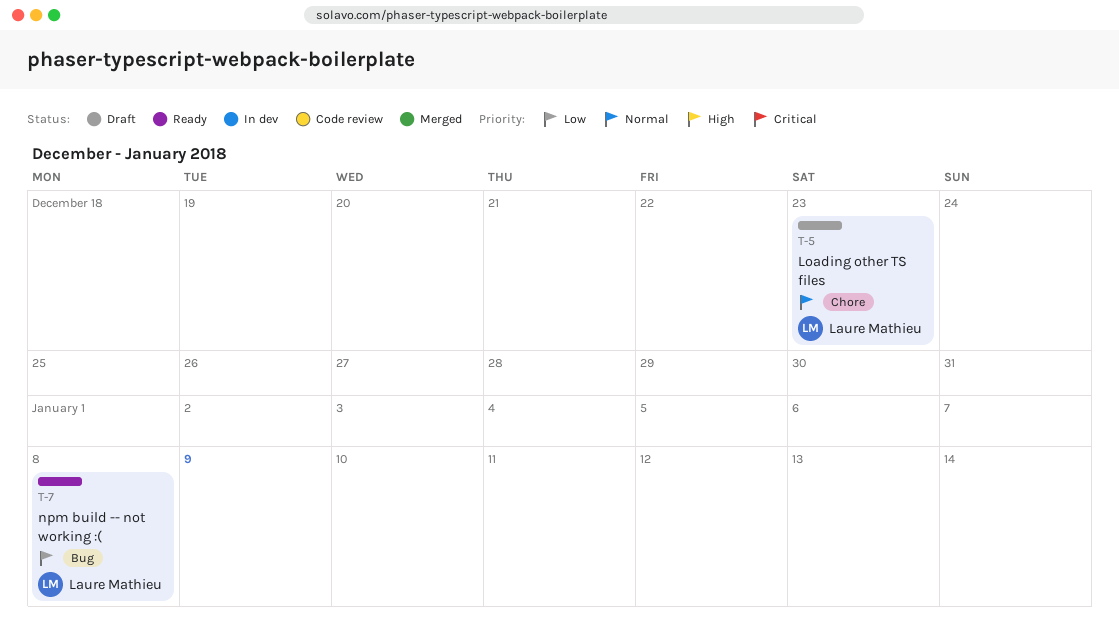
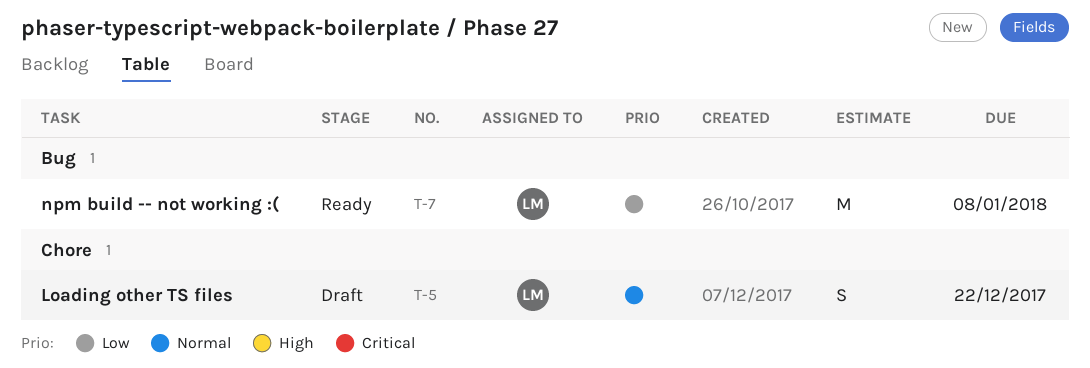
T-5, due: Dec 23 -> Dec 22

